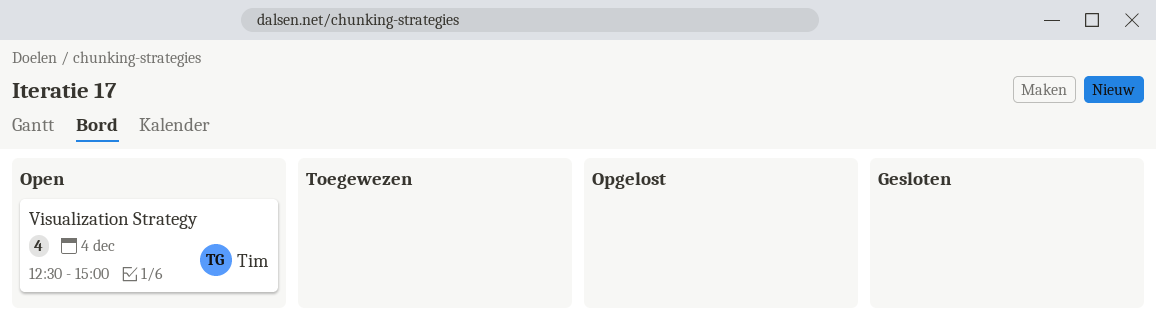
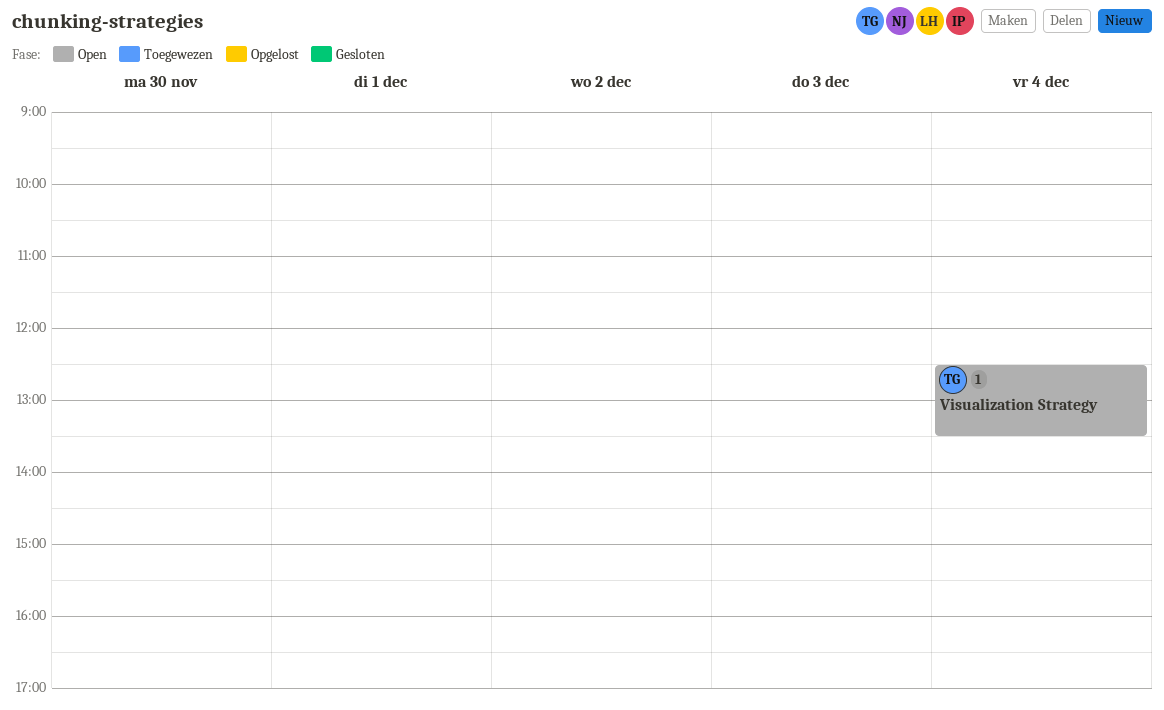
Visualization Strategy, estimate: 4 -> 1
Visualization Strategy, ends: 15:00 -> 13:30

